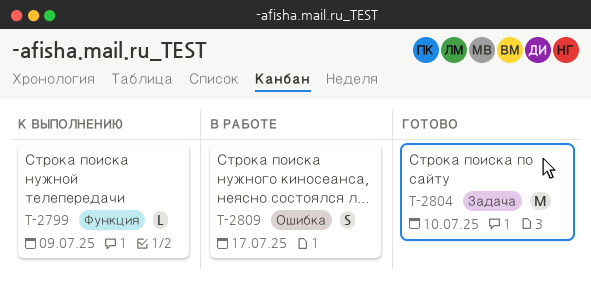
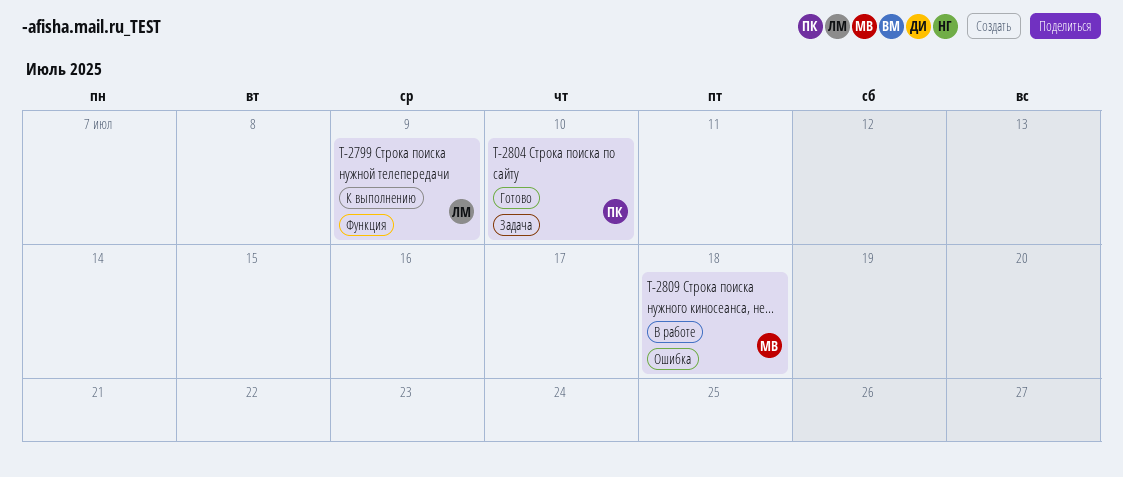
T-2809, due: Jul 17 -> Jul 18

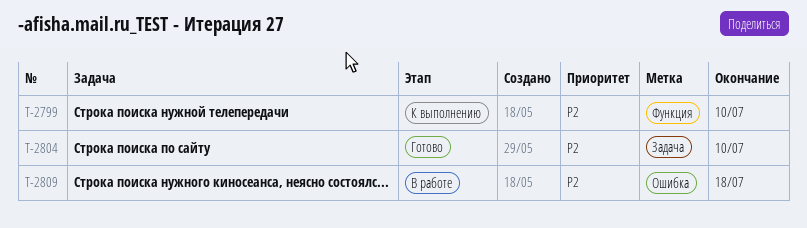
T-2799, due: Jul 9 -> Jul 10

